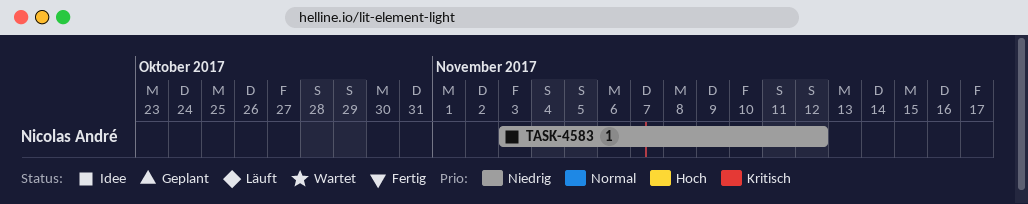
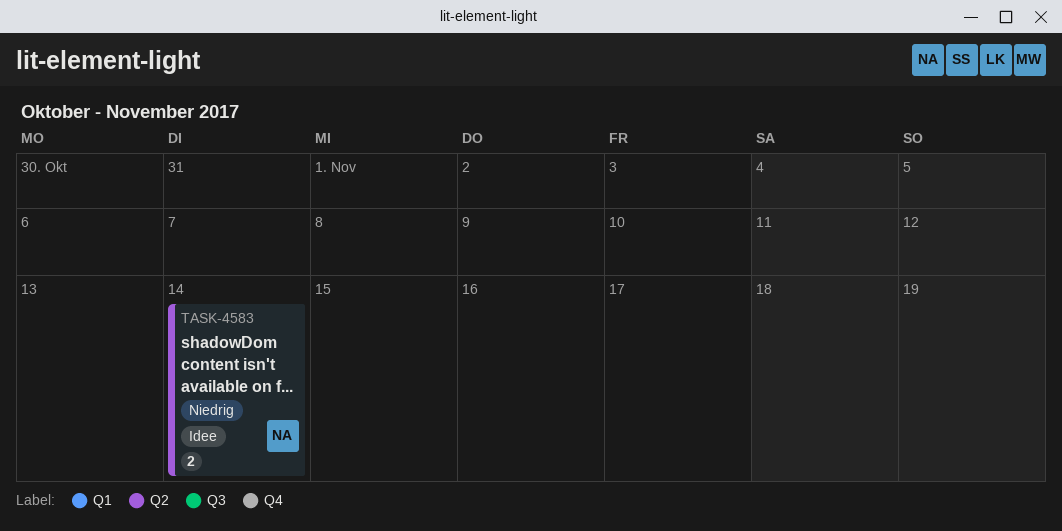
TASK-4583, estimate: 1 -> 2
TASK-4583, due: Nov 12 -> Nov 14

